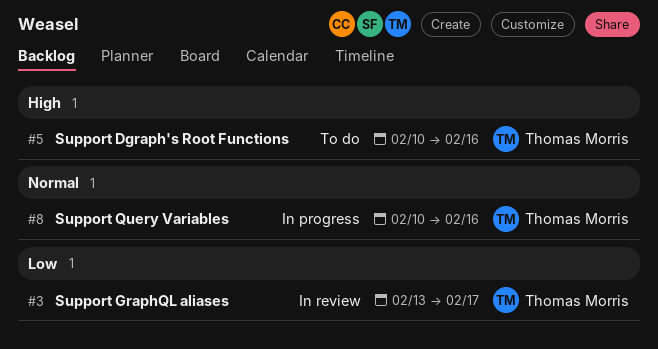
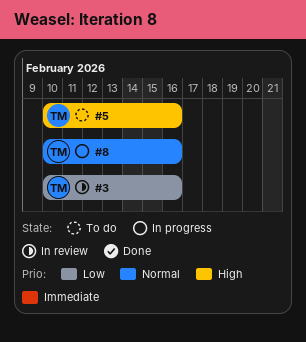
#3, start: Feb 13 -> Feb 10
#3, due: Feb 17 -> Feb 16

